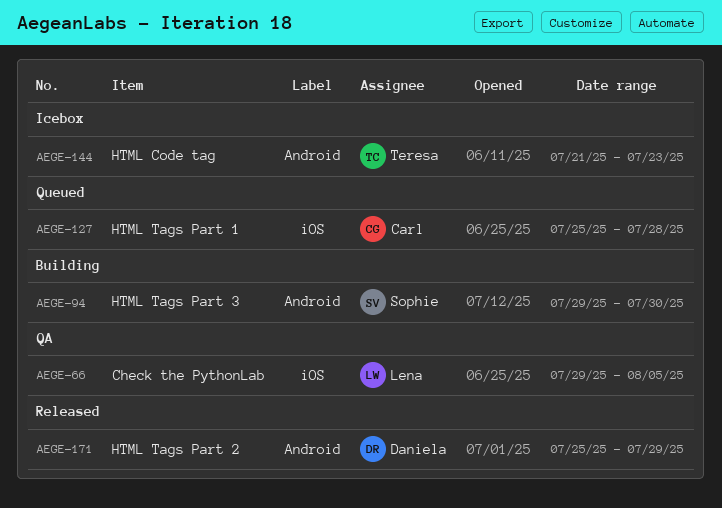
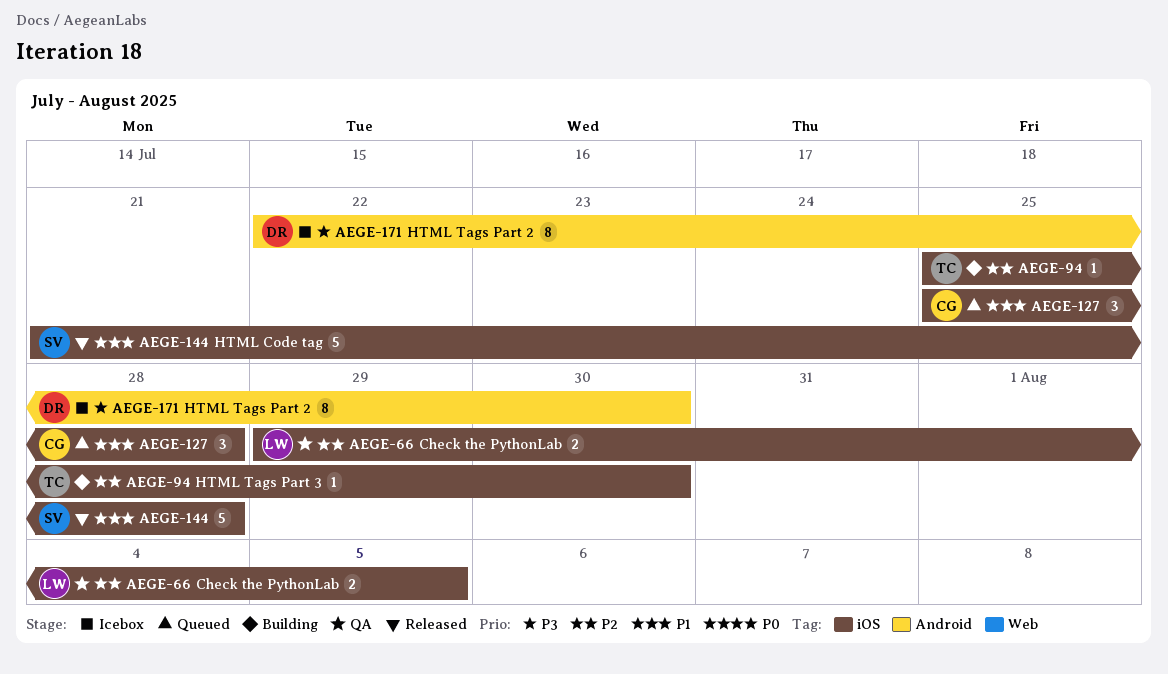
AEGE-94, owner: Sophie -> Teresa
AEGE-94, label: Android -> iOS
AEGE-94, start: Jul 29 -> Jul 25
AEGE-144, status: Icebox -> Released
AEGE-144, owner: Teresa -> Sophie
AEGE-144, label: Android -> iOS
AEGE-144, due: Jul 23 -> Jul 28
AEGE-171, status: Released -> Icebox
AEGE-171, start: Jul 25 -> Jul 22
AEGE-171, due: Jul 29 -> Jul 30

